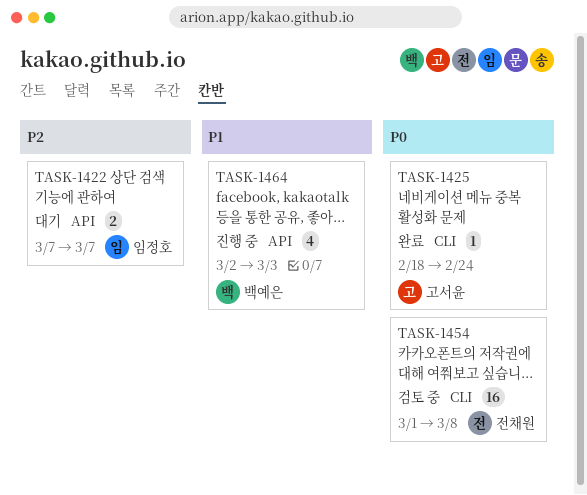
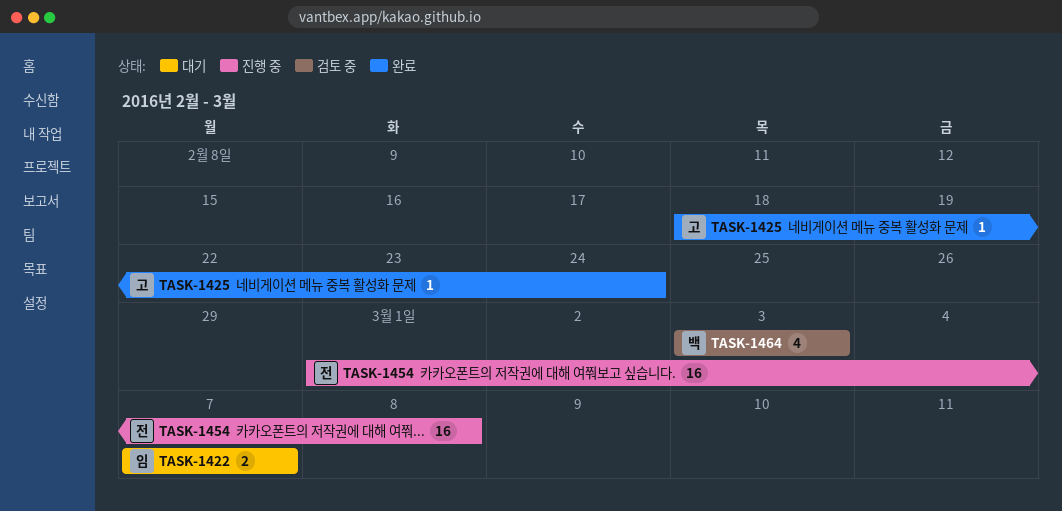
TASK-1454, status: 검토 중 -> 진행 중
TASK-1464, status: 진행 중 -> 검토 중
TASK-1464, start: Mar 2 -> Mar 3

